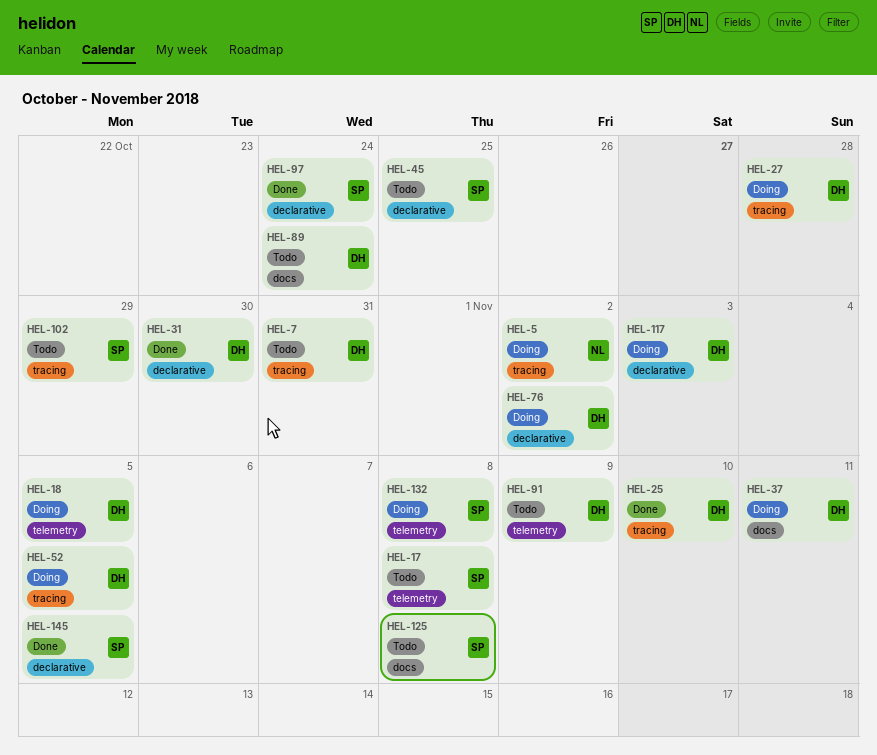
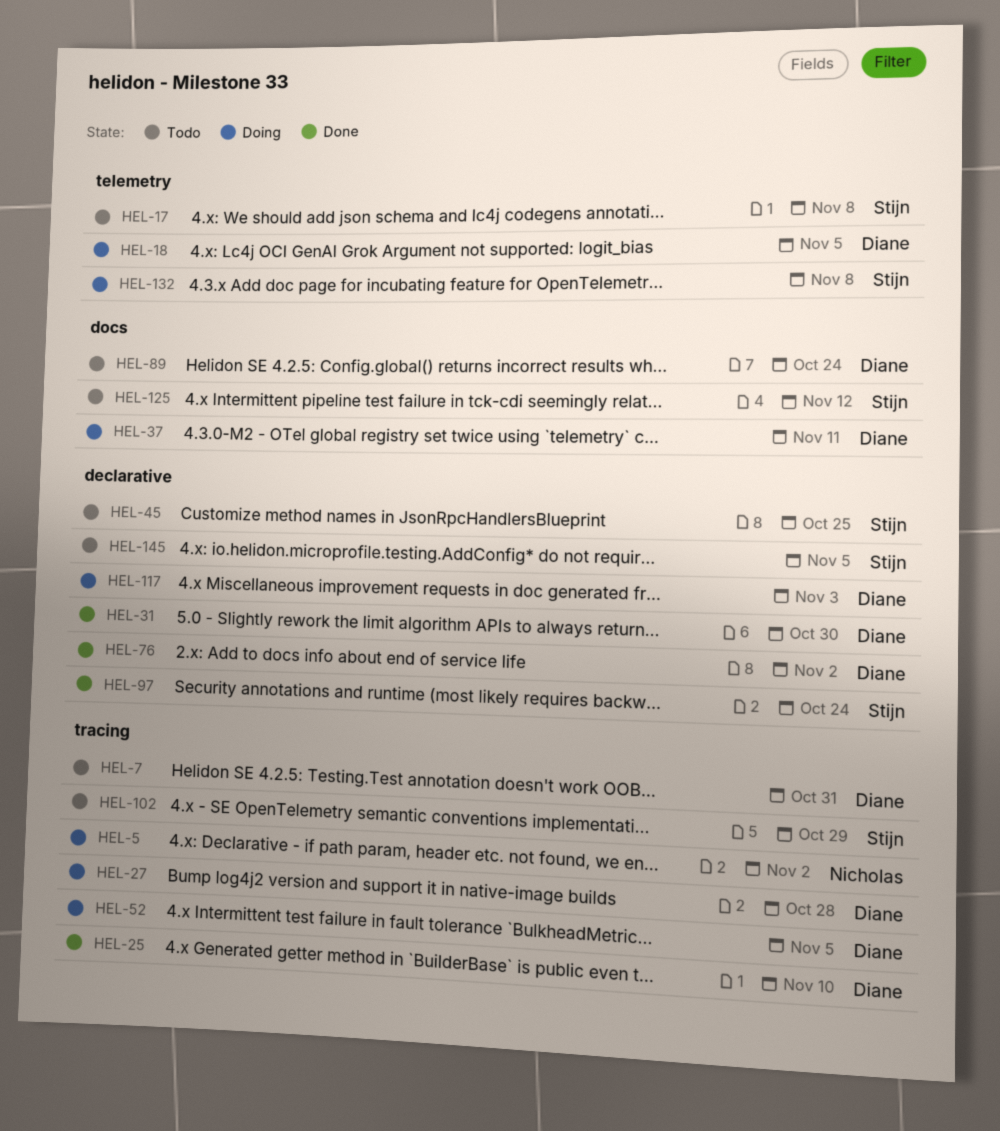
HEL-76, status: Doing -> Done
HEL-91: present -> none
HEL-125, due: Nov 8 -> Nov 12
HEL-145, status: Done -> Todo

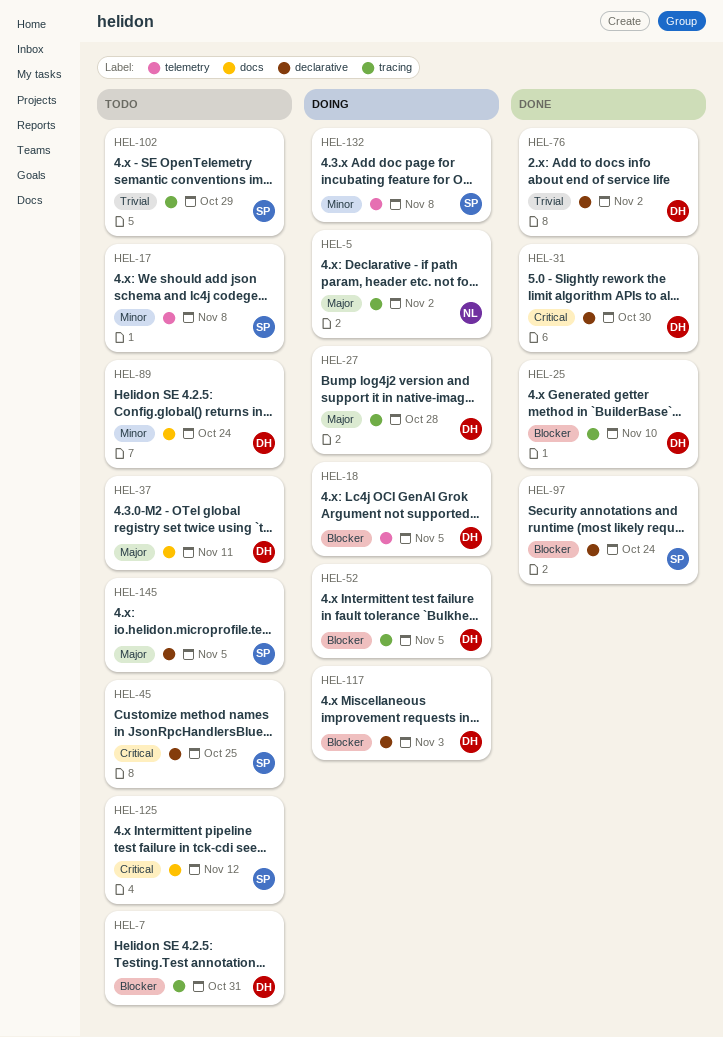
HEL-37, status: Doing -> Todo

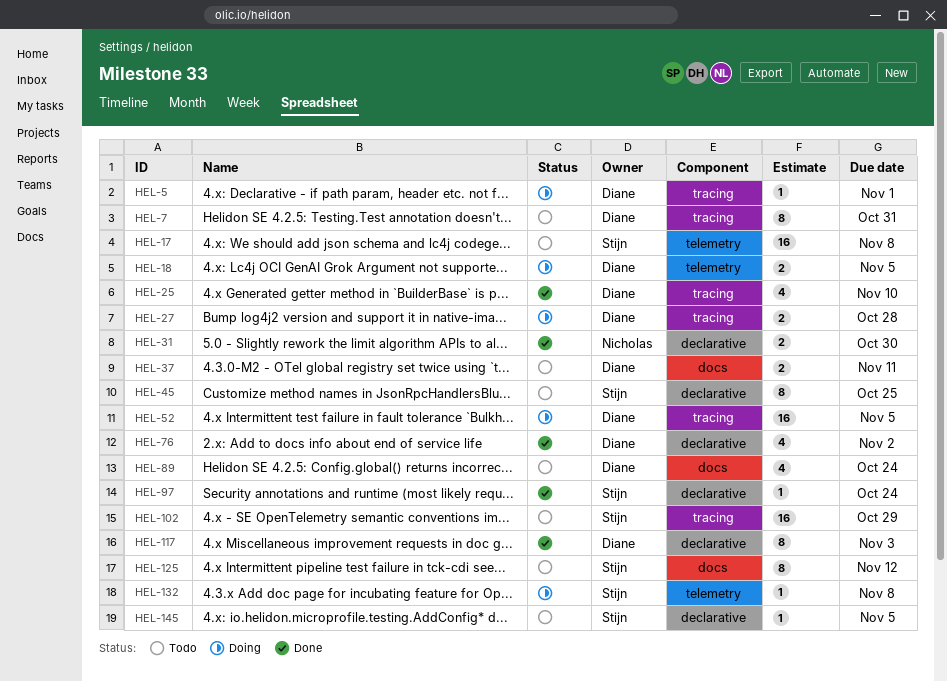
HEL-5, owner: Nicholas -> Diane
HEL-5, due: Nov 2 -> Nov 1
HEL-31, owner: Diane -> Nicholas
HEL-117, status: Doing -> Done

